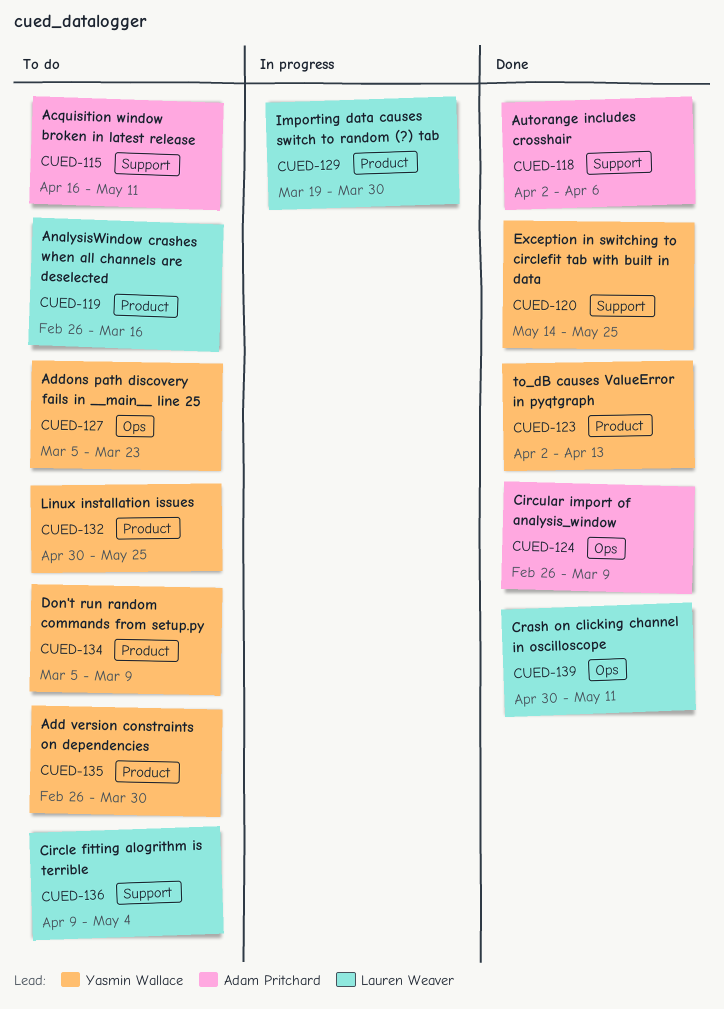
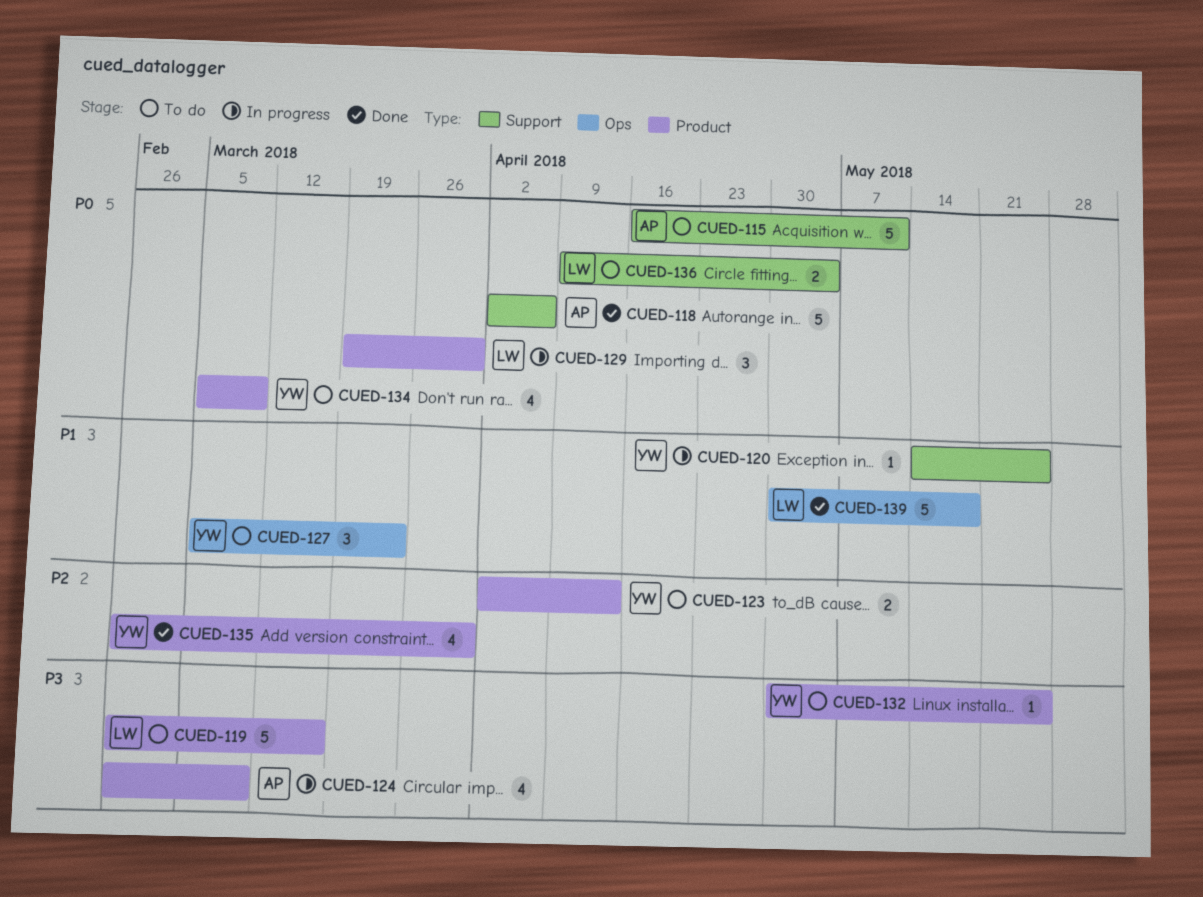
CUED-120, status: Done -> In progress
CUED-123, status: Done -> To do
CUED-124, status: Done -> In progress
CUED-124, label: Ops -> Product
CUED-135, status: To do -> Done
CUED-139, due: May 11 -> May 18

